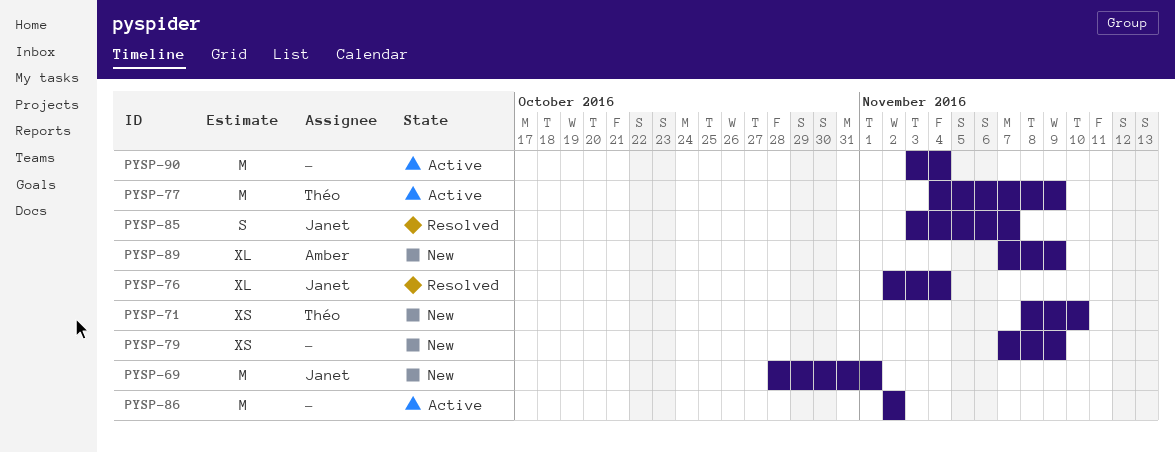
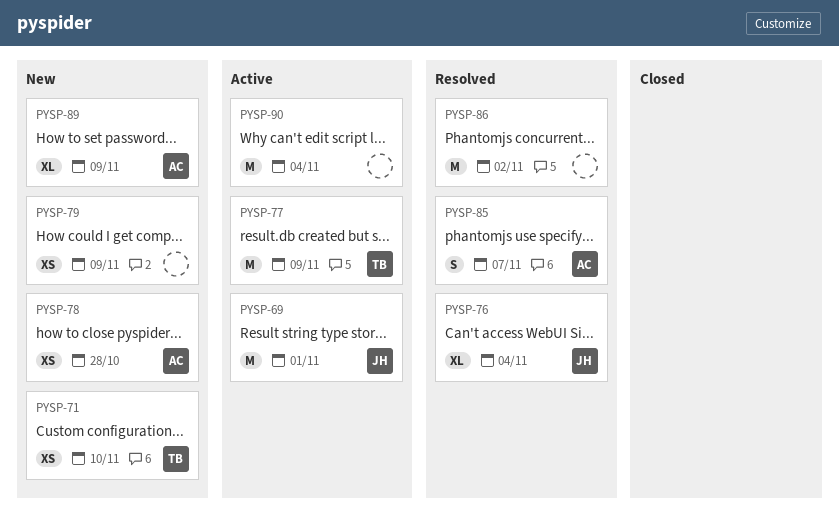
PYSP-69, status: New -> Active
PYSP-78: none -> present
PYSP-85, owner: Janet -> Amber
PYSP-86, status: Active -> Resolved

